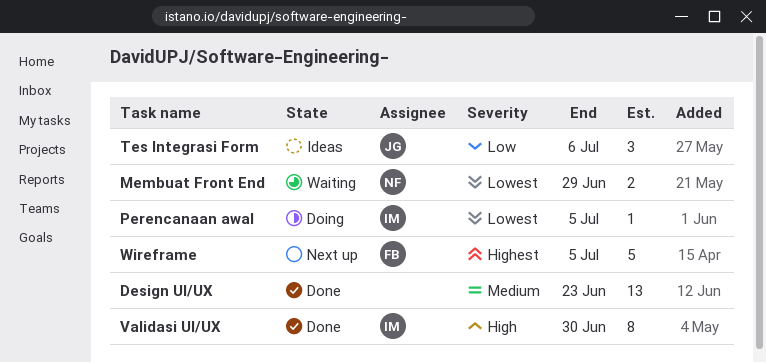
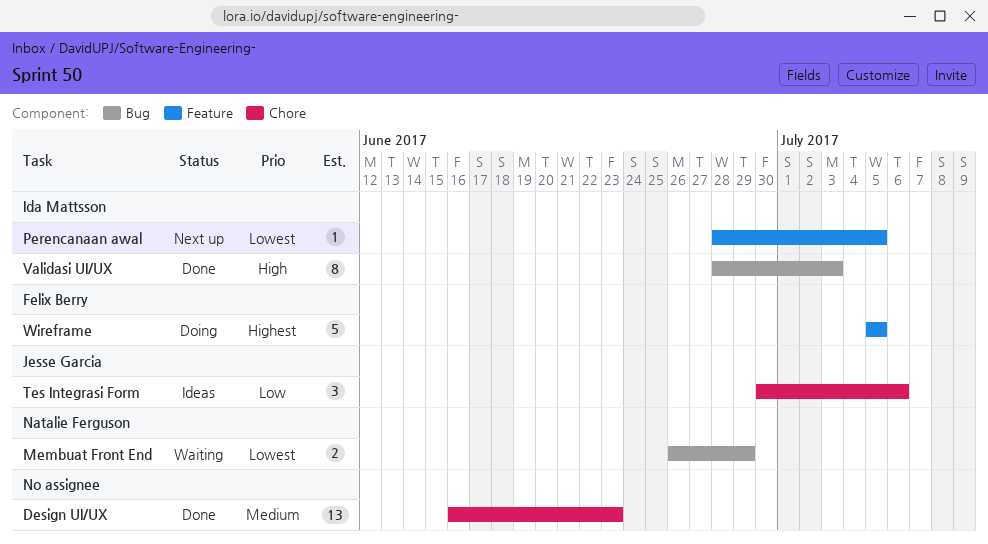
Perencanaan awal, status: Doing -> Next up
Validasi UI/UX, due: Jun 30 -> Jul 3
Wireframe, status: Next up -> Doing

